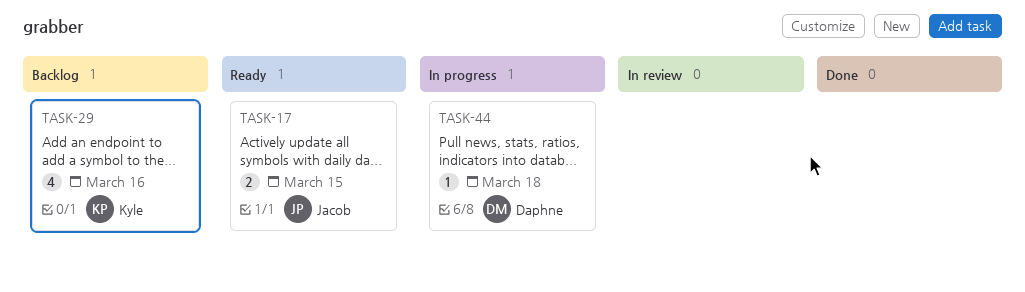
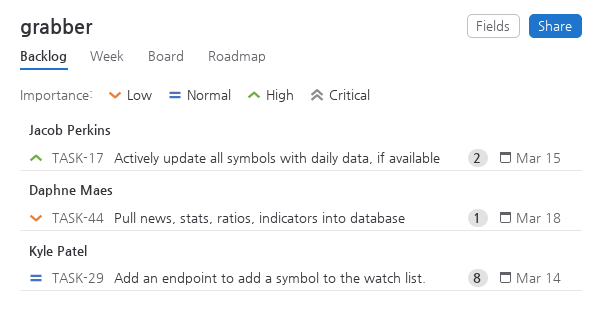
TASK-29, estimate: 4 -> 8
TASK-29, due: Mar 16 -> Mar 14

